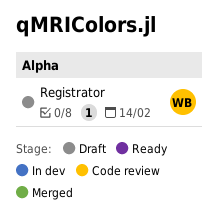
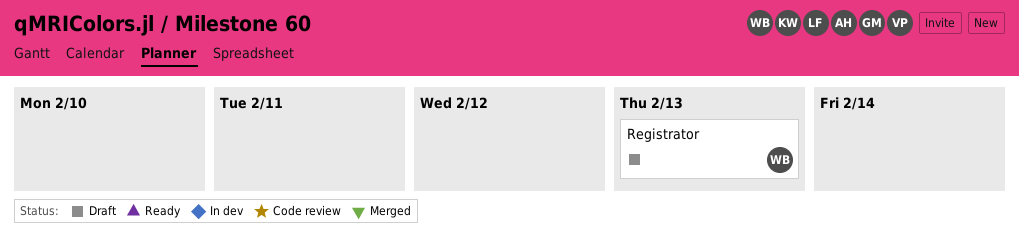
Registrator, due: Feb 14 -> Feb 13

